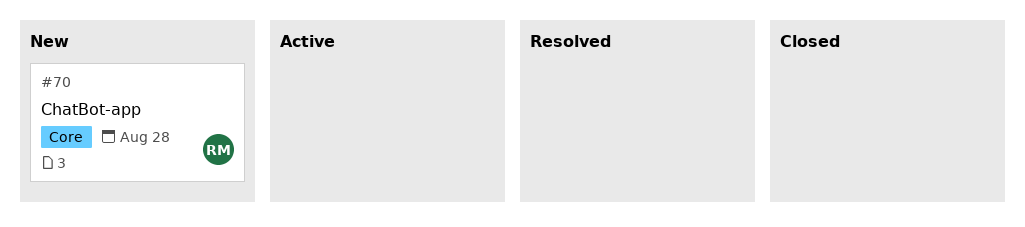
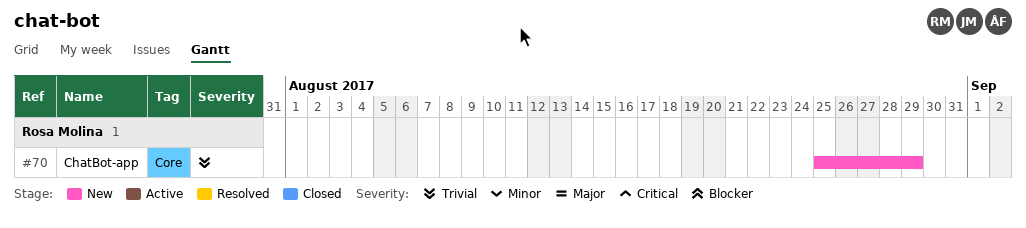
#70, due: Aug 28 -> Aug 29

